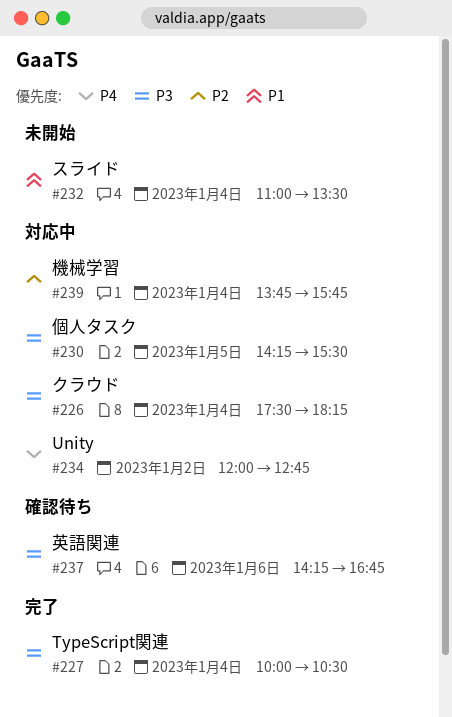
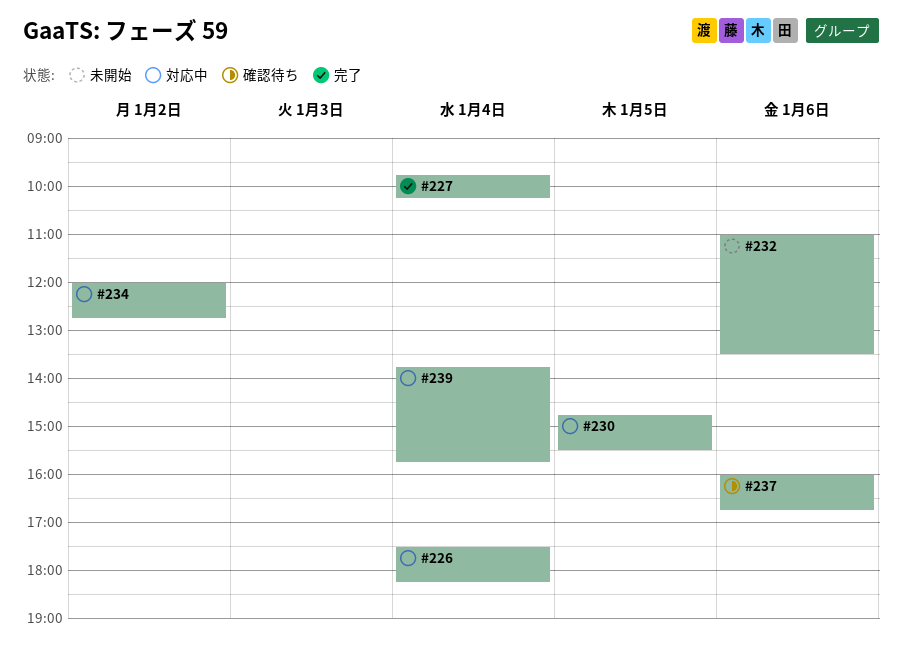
#227, begins: 10:00 -> 09:45
#227, ends: 10:30 -> 10:15
#230, begins: 14:15 -> 14:45
#232, day: Jan 4 -> Jan 6
#237, begins: 14:15 -> 16:00

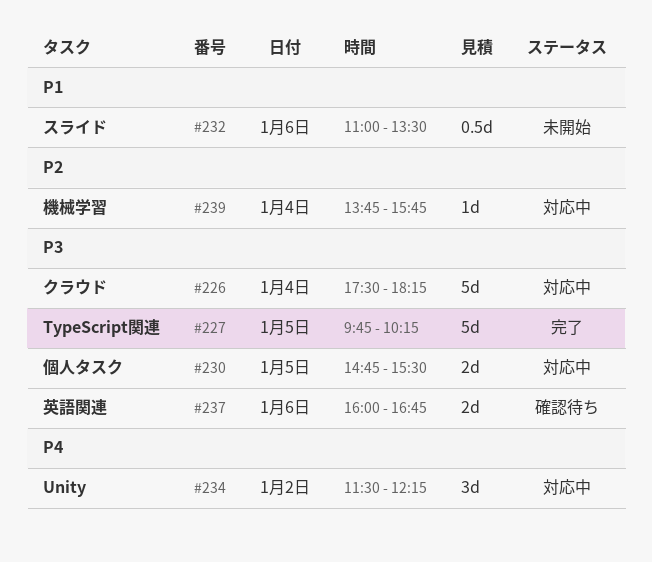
#227, day: Jan 4 -> Jan 5
#234, begins: 12:00 -> 11:30
#234, ends: 12:45 -> 12:15

